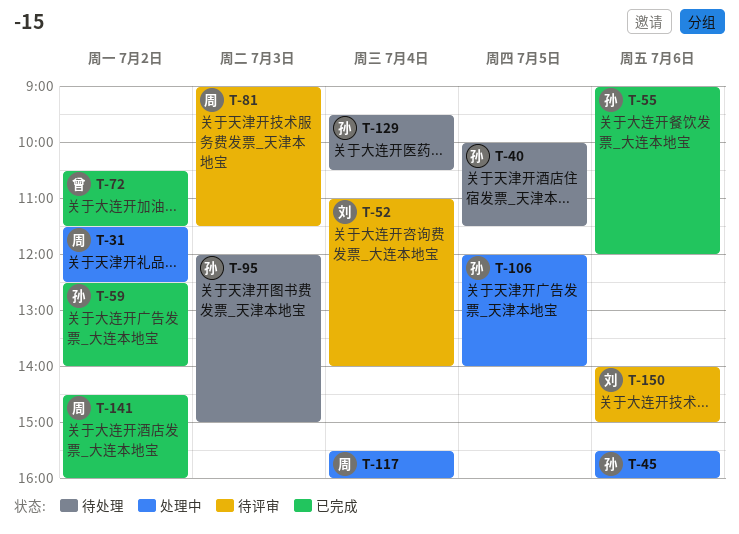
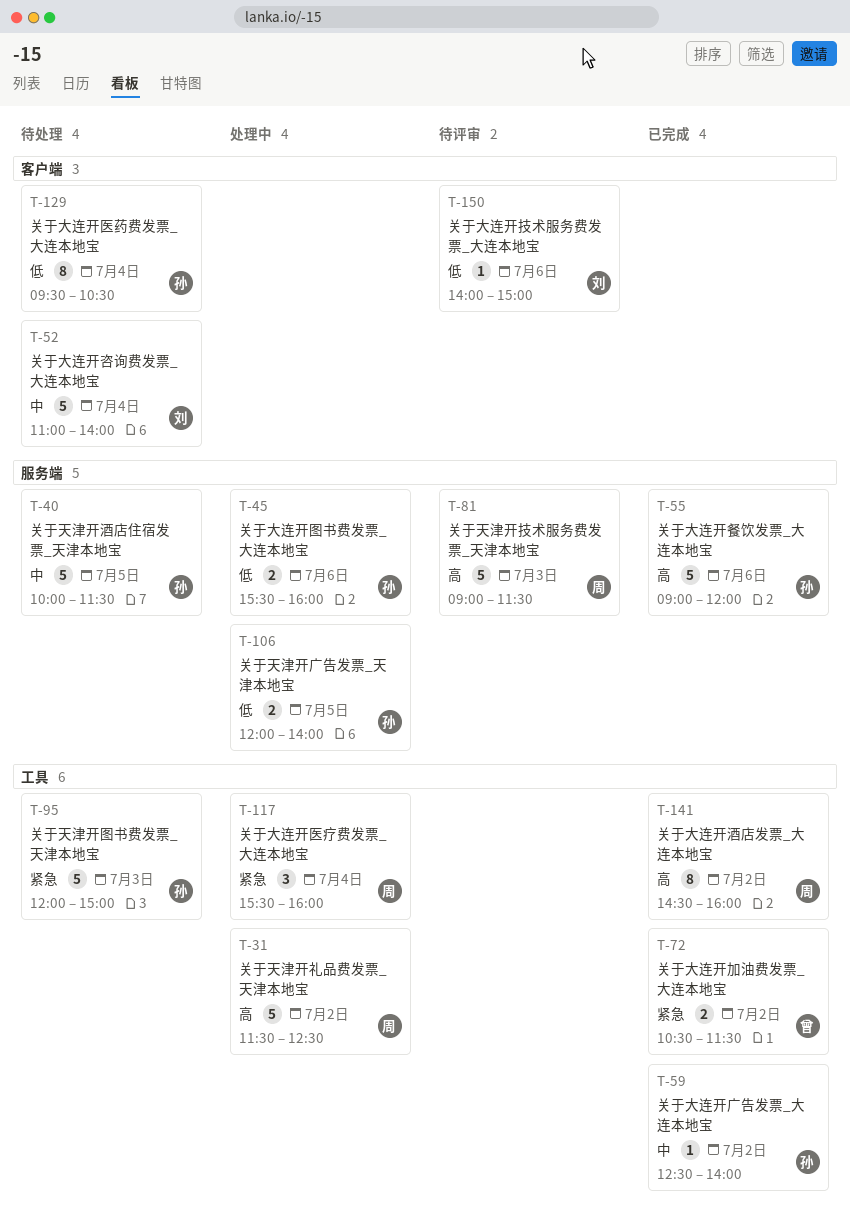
T-52, status: 待评审 -> 待处理

